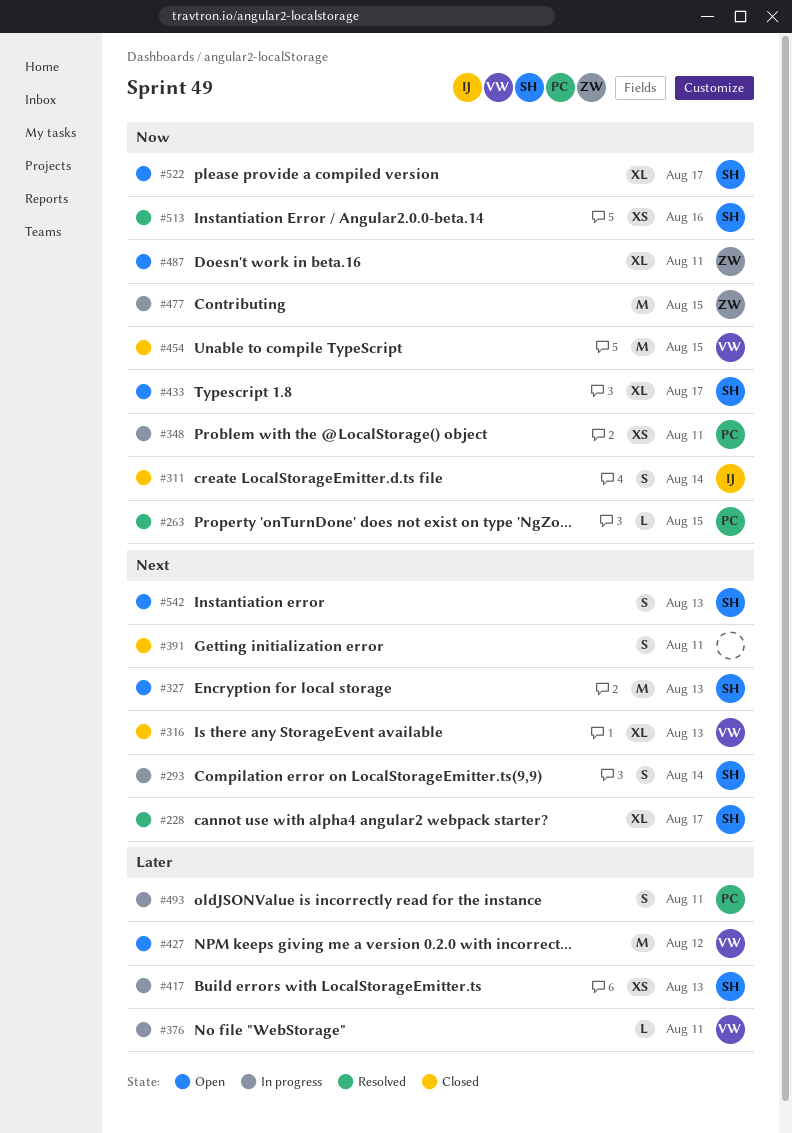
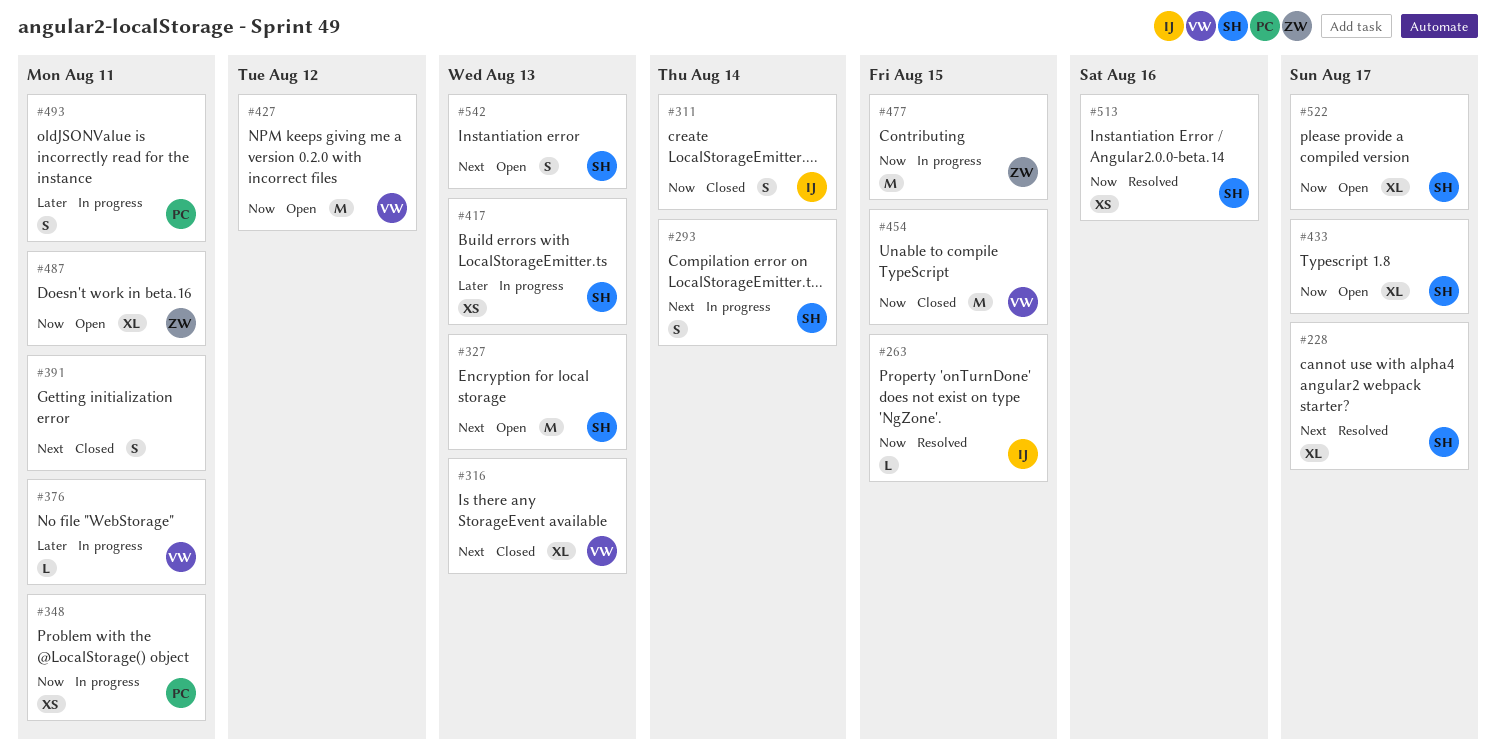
#263, owner: PC -> IJ
#427, priority: Later -> Now

